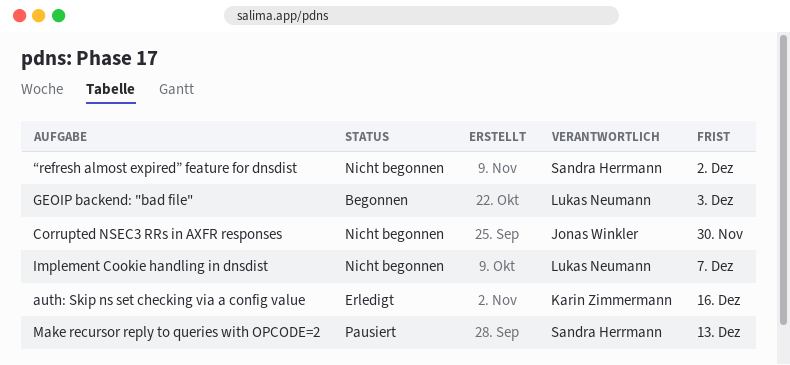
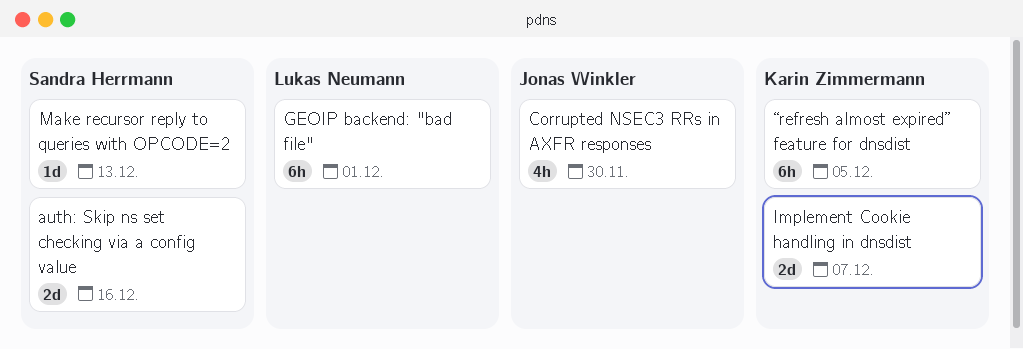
auth: Skip ns set checking via a config value, owner: Karin Zimmermann -> Sandra Herrmann
GEOIP backend: "bad file", due: Dec 3 -> Dec 1
Implement Cookie handling in dnsdist, owner: Lukas Neumann -> Karin Zimmermann
“refresh almost expired” feature for dnsdist, owner: Sandra Herrmann -> Karin Zimmermann
“refresh almost expired” feature for dnsdist, due: Dec 2 -> Dec 5

